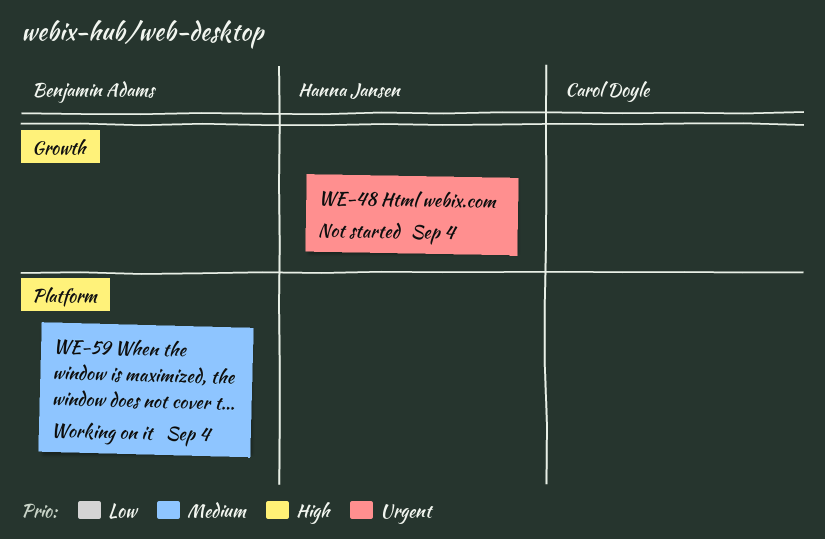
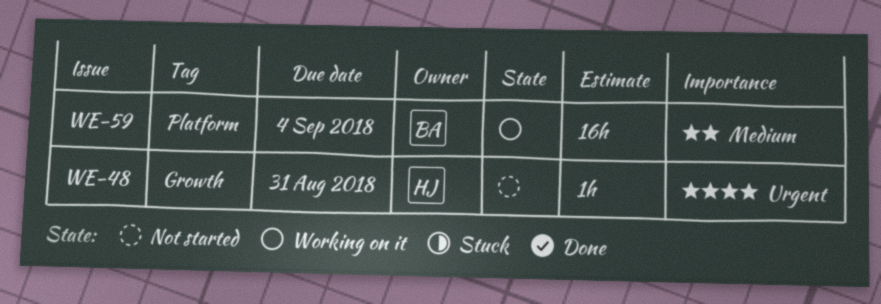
WE-48, due: Sep 4 -> Aug 31

